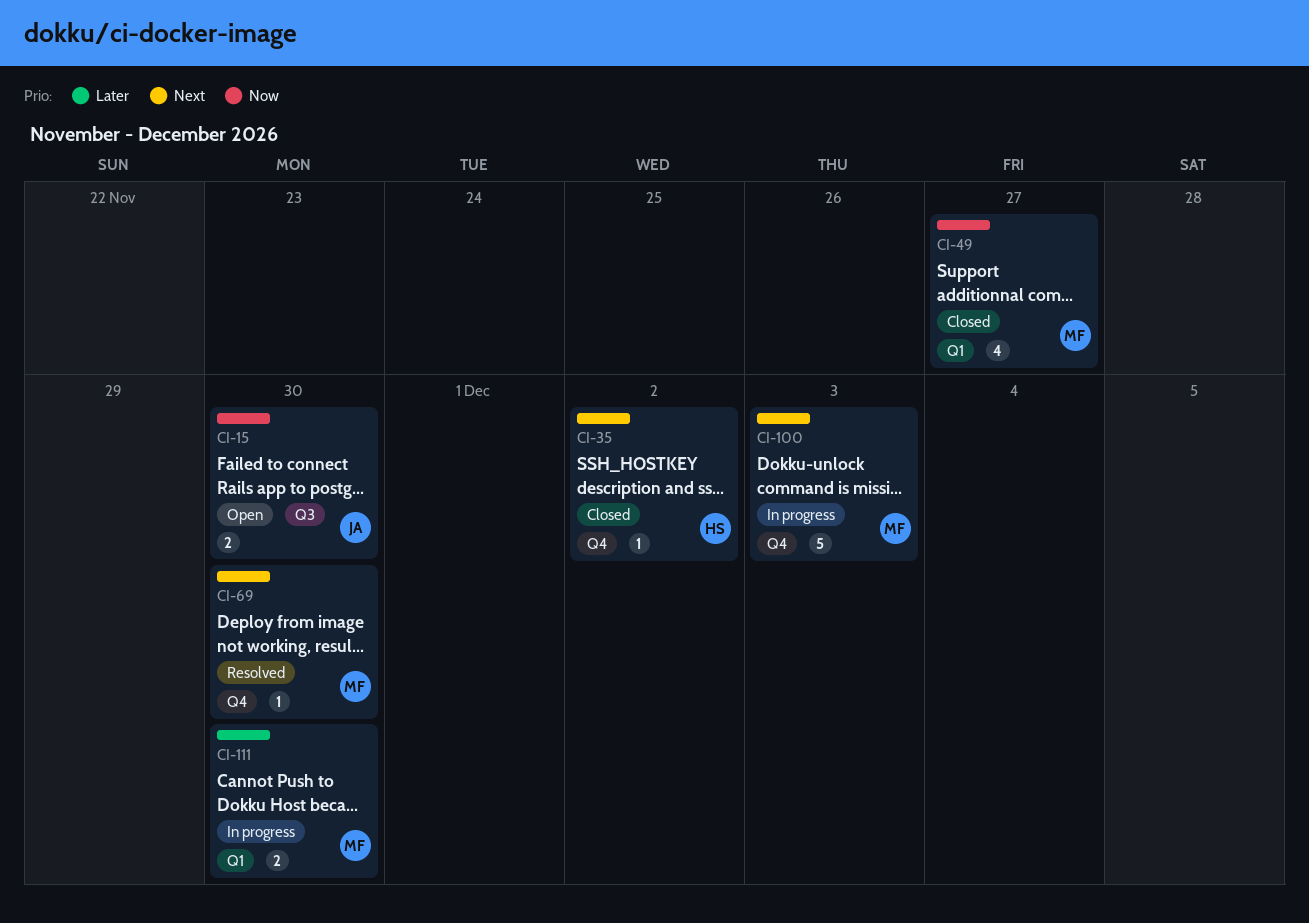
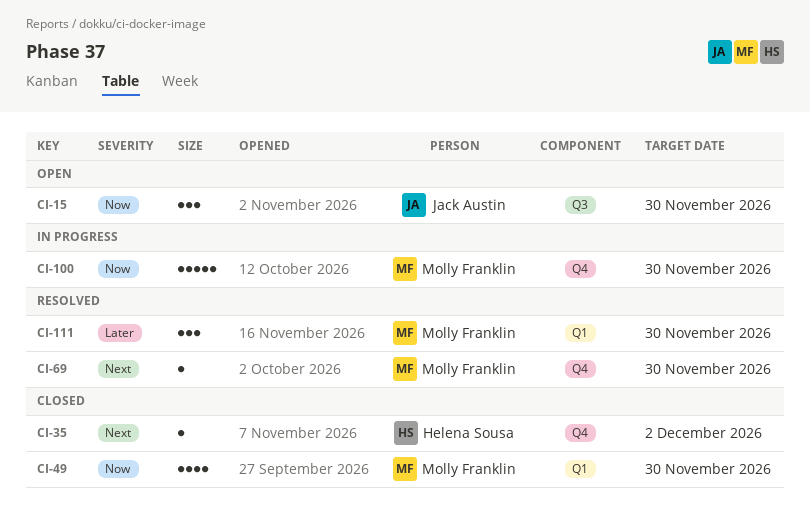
CI-15, estimate: 2 -> 3
CI-49, due: Nov 27 -> Nov 30
CI-100, priority: Next -> Now
CI-100, due: Dec 3 -> Nov 30
CI-111, status: In progress -> Resolved
CI-111, estimate: 2 -> 3

